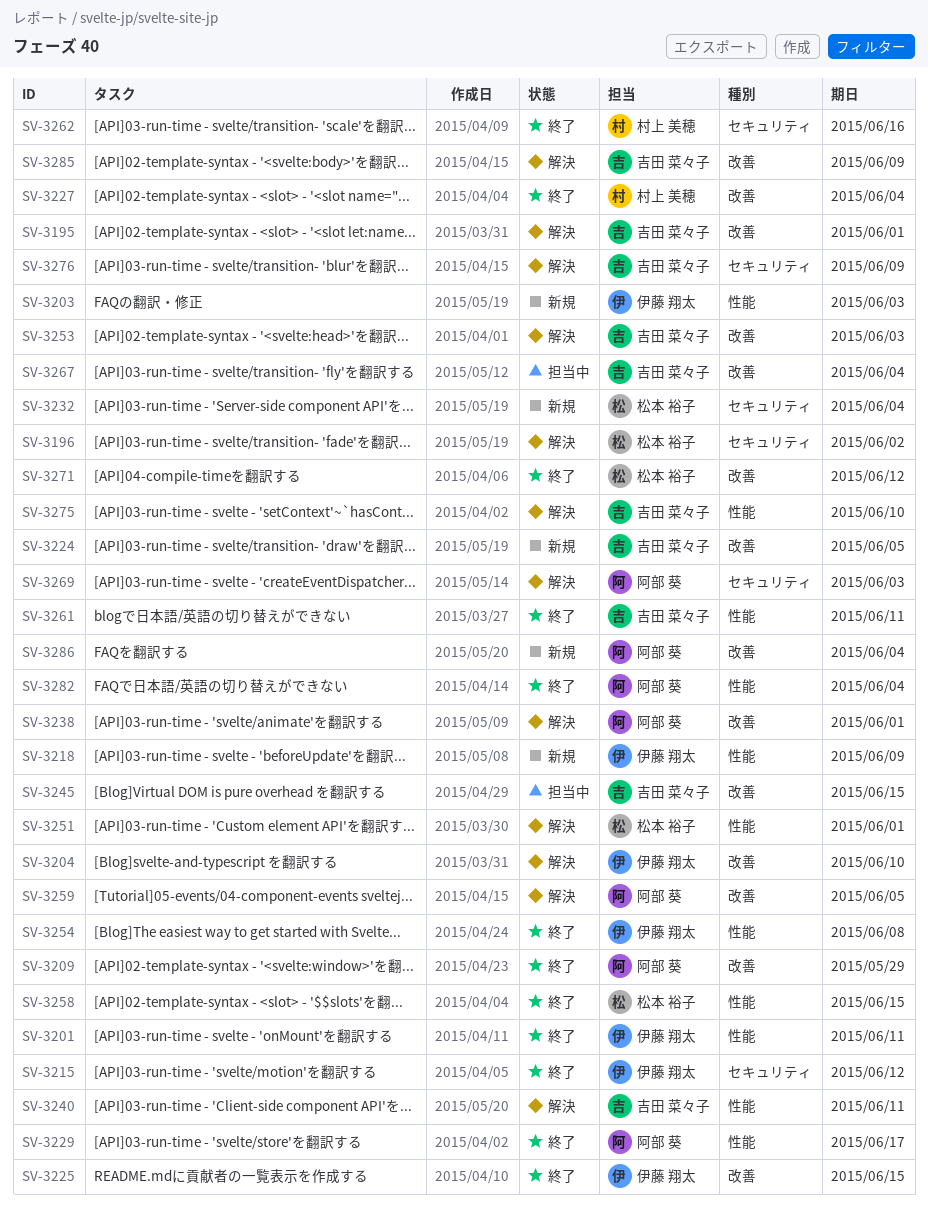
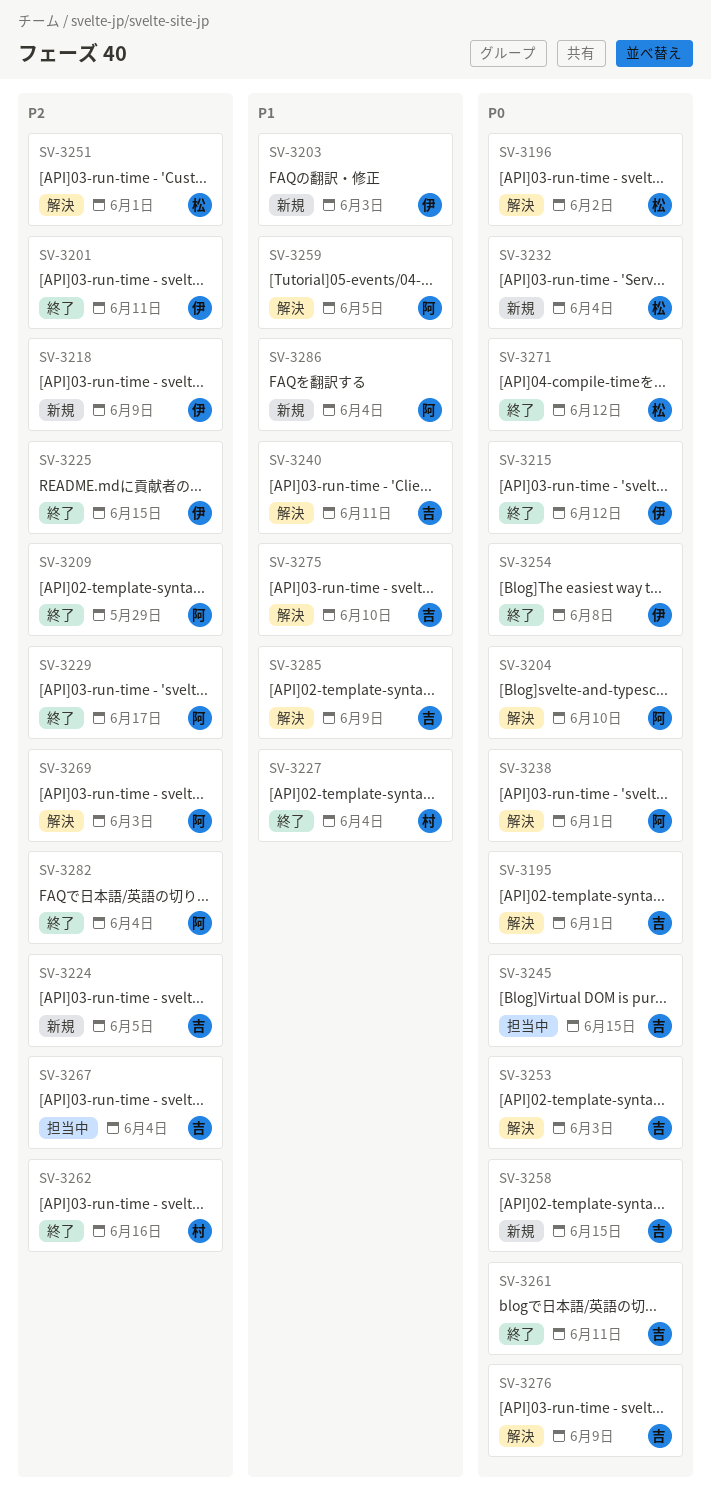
SV-3204, owner: 伊藤 翔太 -> 阿部 葵
SV-3258, status: 終了 -> 新規
SV-3258, owner: 松本 裕子 -> 吉田 菜々子

